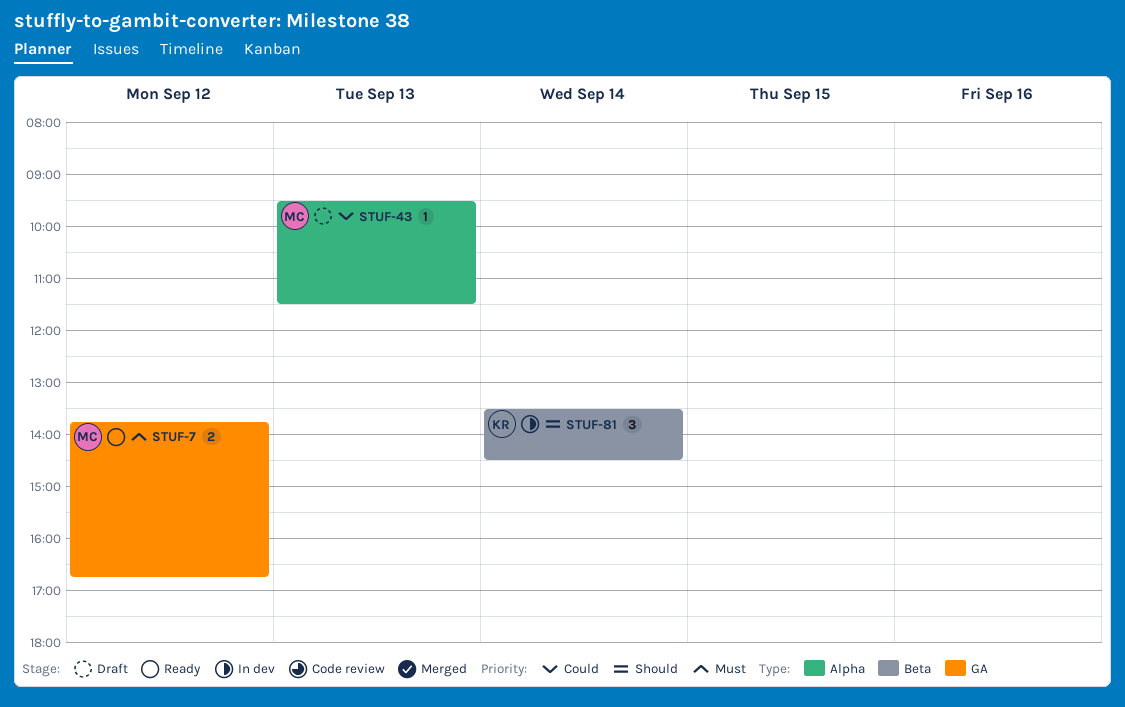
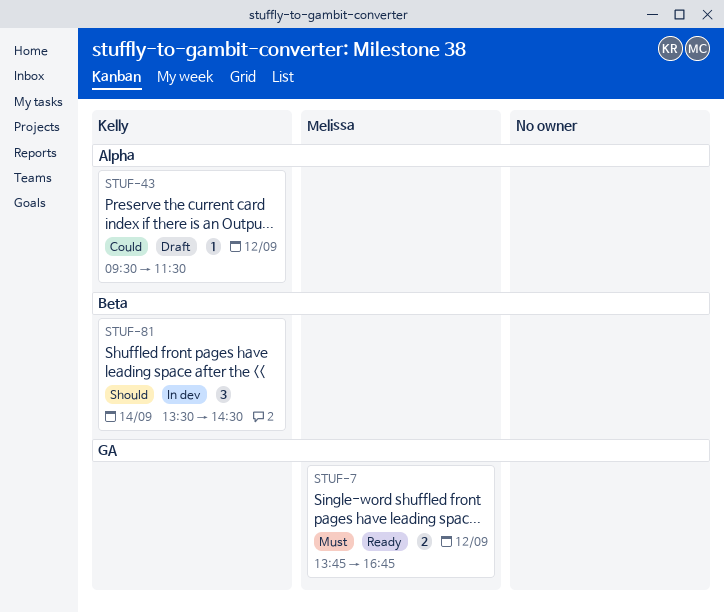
STUF-43, owner: Melissa -> Kelly
STUF-43, day: Sep 13 -> Sep 12

